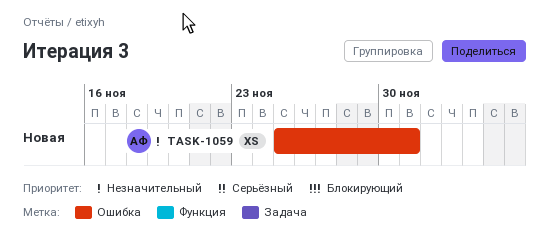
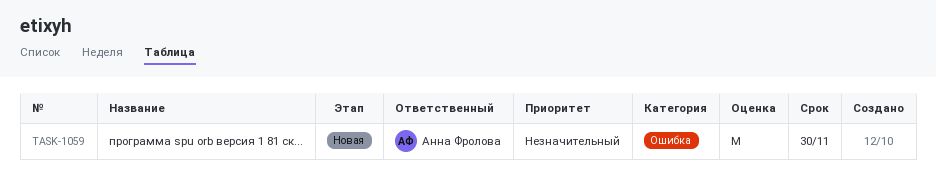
TASK-1059, estimate: XS -> M
TASK-1059, due: Dec 1 -> Nov 30

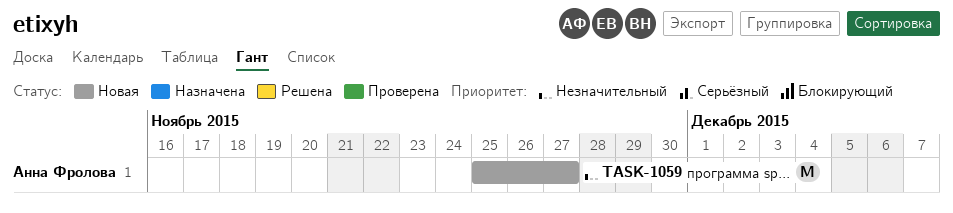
TASK-1059, due: Nov 30 -> Nov 27

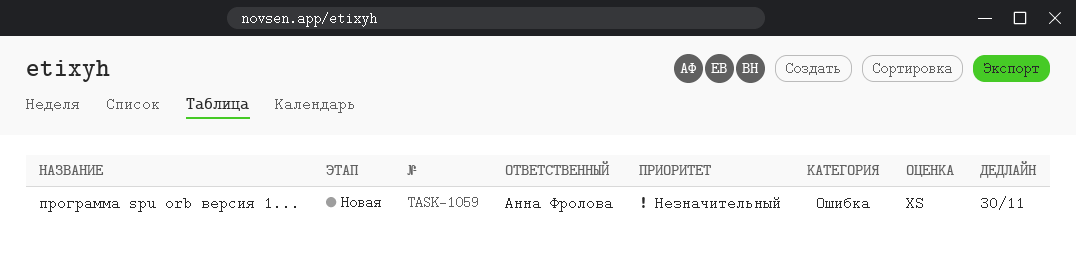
TASK-1059, estimate: M -> XS
TASK-1059, due: Nov 27 -> Nov 30

